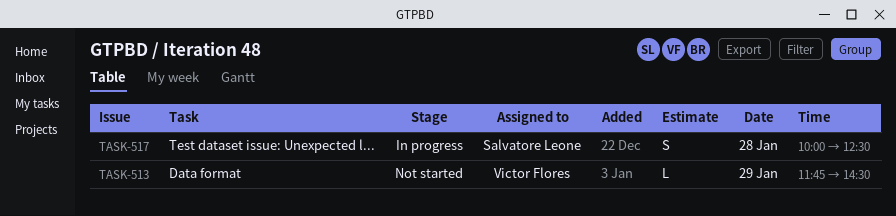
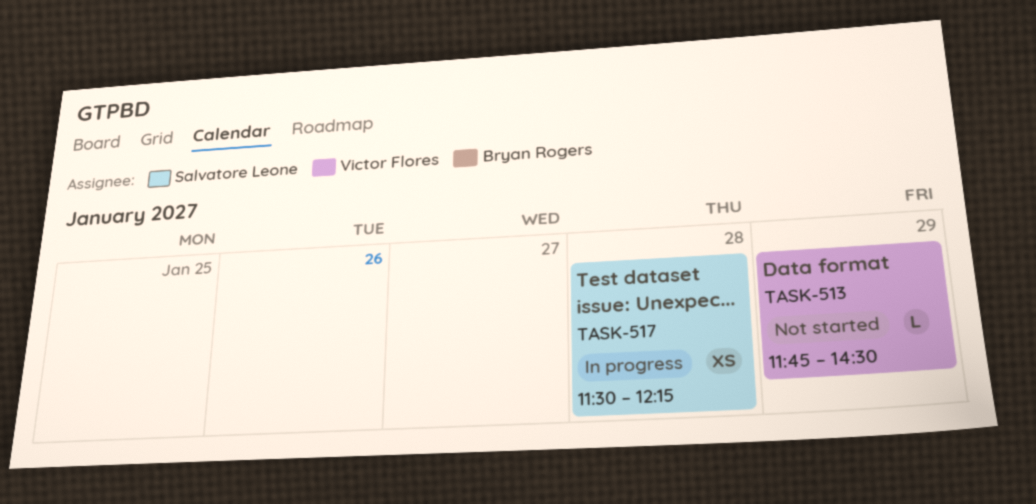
TASK-517, estimate: S -> XS
TASK-517, begins: 10:00 -> 11:30
TASK-517, ends: 12:30 -> 12:15

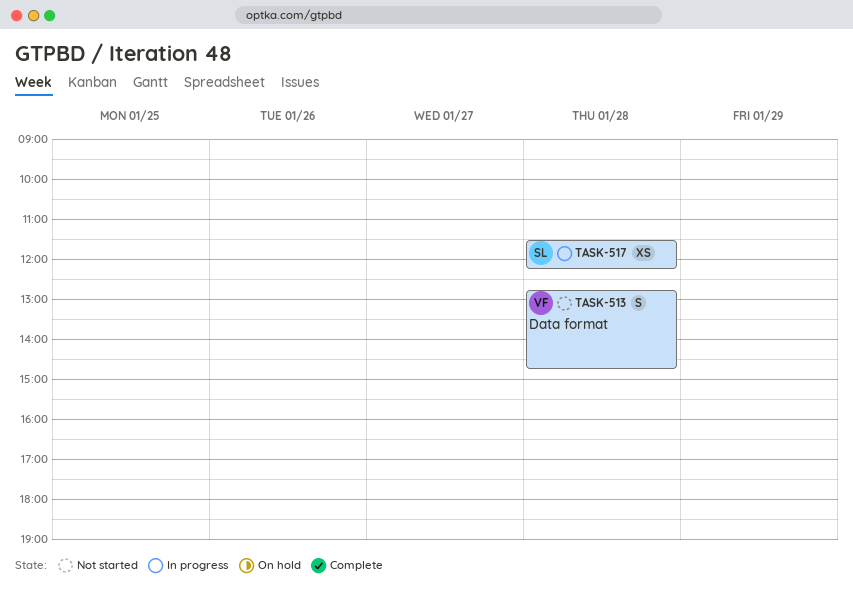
TASK-513, estimate: L -> S
TASK-513, day: Jan 29 -> Jan 28
TASK-513, begins: 11:45 -> 12:45
TASK-513, ends: 14:30 -> 14:45

